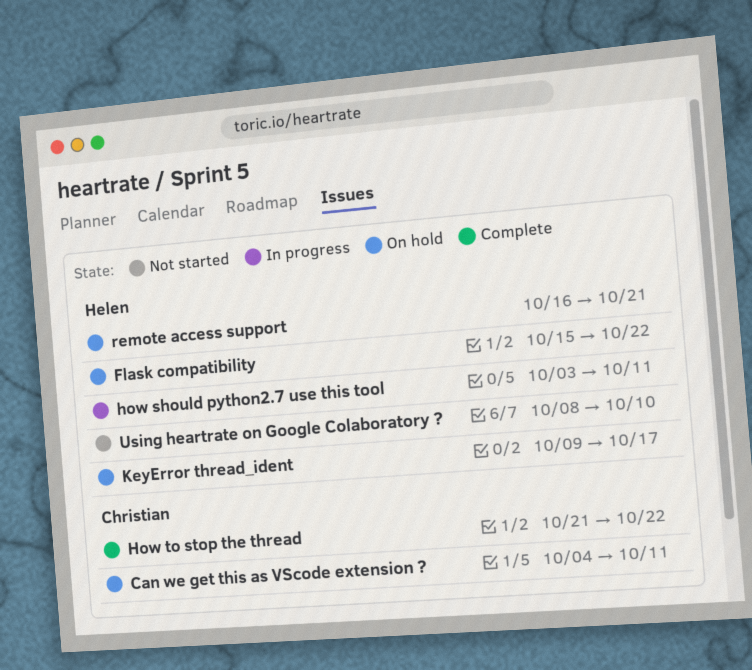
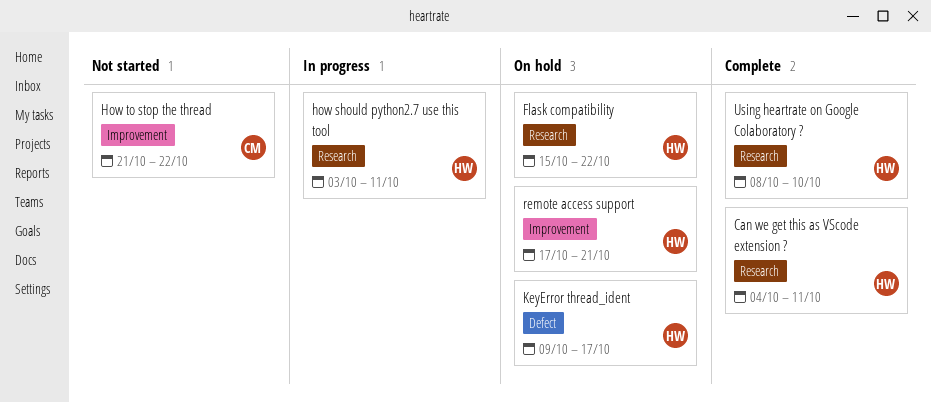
Can we get this as VScode extension ?, status: On hold -> Complete
Can we get this as VScode extension ?, owner: Christian -> Helen
How to stop the thread, status: Complete -> Not started
remote access support, start: Oct 16 -> Oct 17
Using heartrate on Google Colaboratory ?, status: Not started -> Complete

